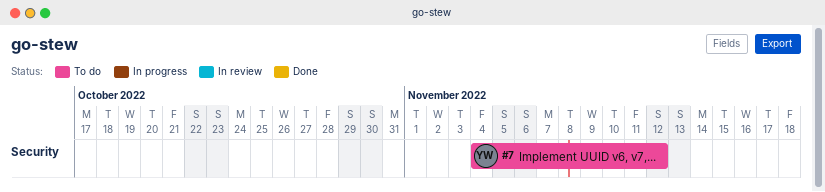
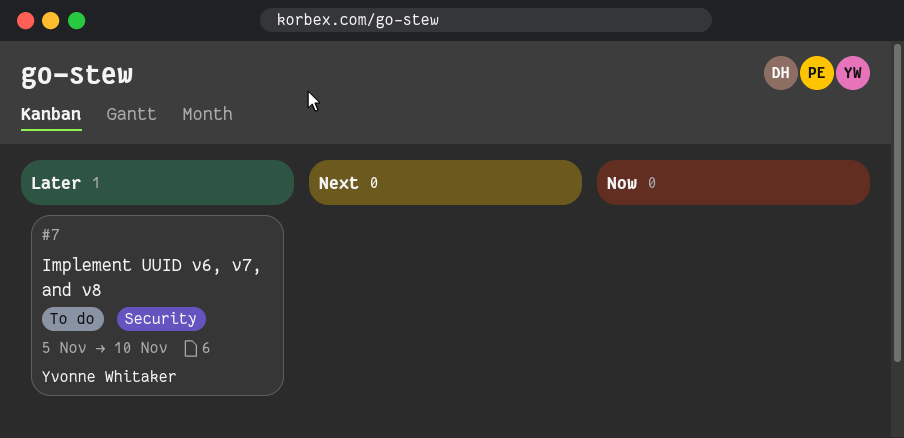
#7, start: Nov 4 -> Nov 5
#7, due: Nov 12 -> Nov 10

